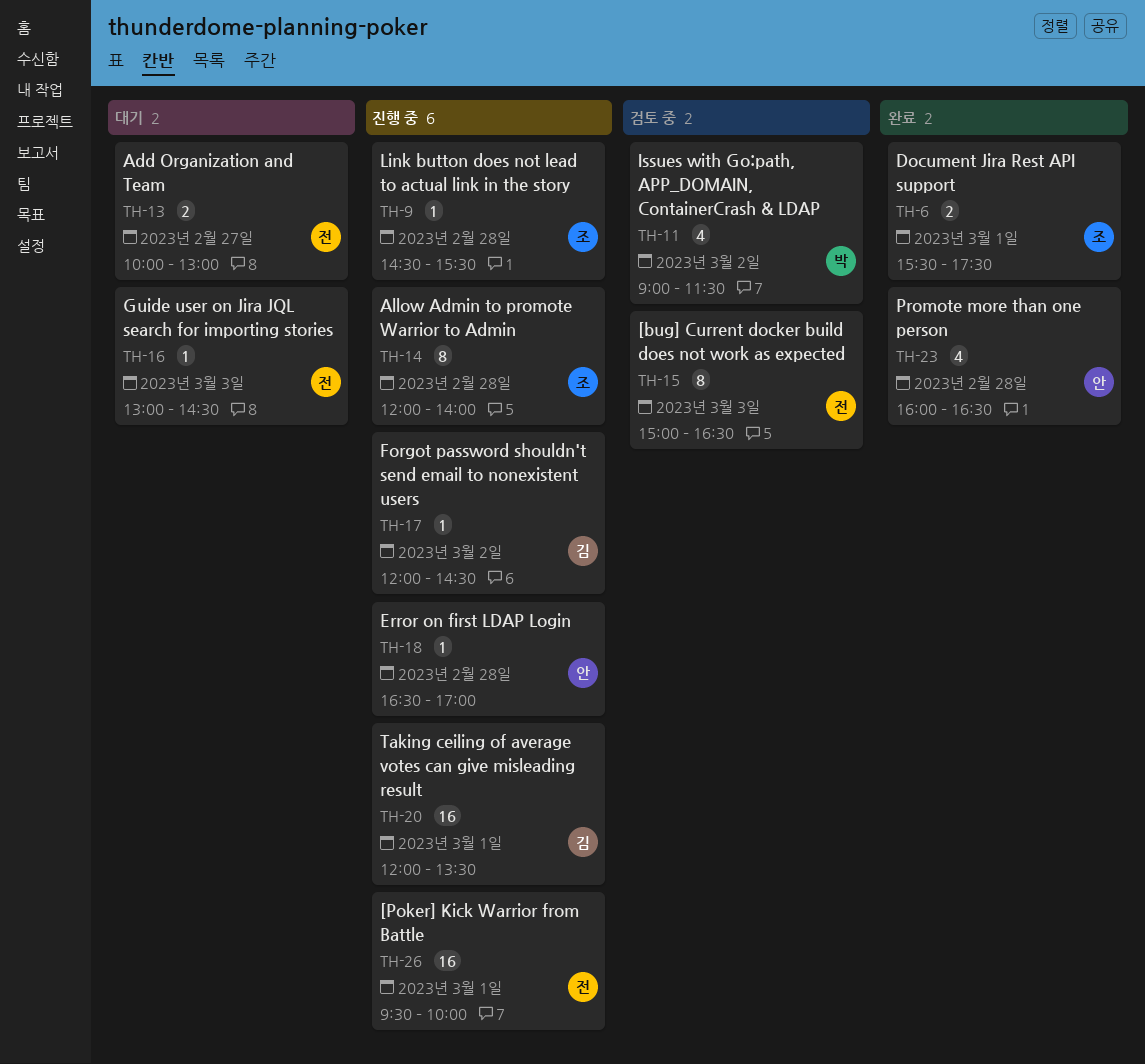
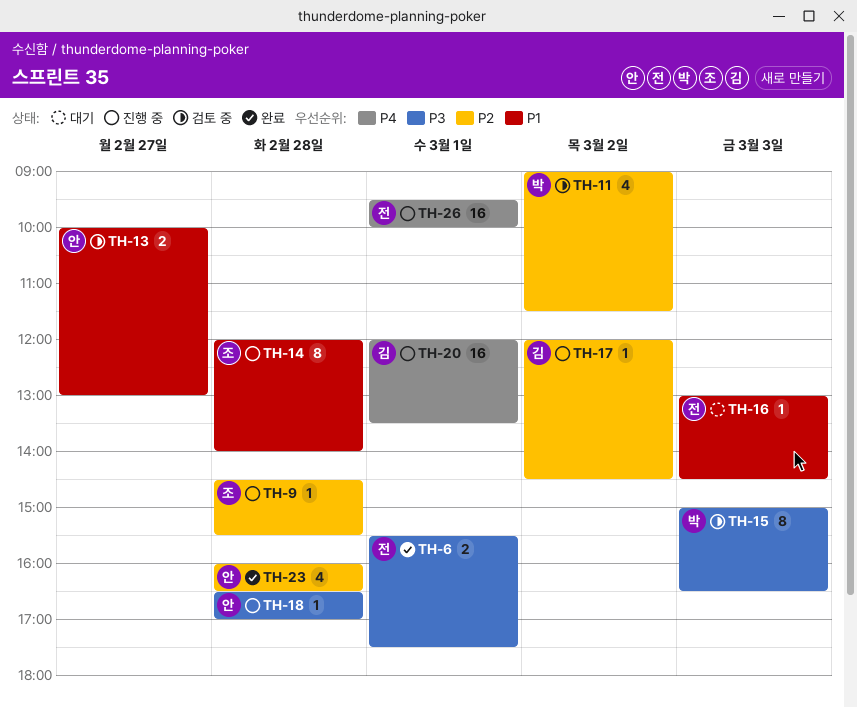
TH-6, owner: 조 -> 전
TH-13, status: 대기 -> 검토 중
TH-13, owner: 전 -> 안
TH-15, owner: 전 -> 박

